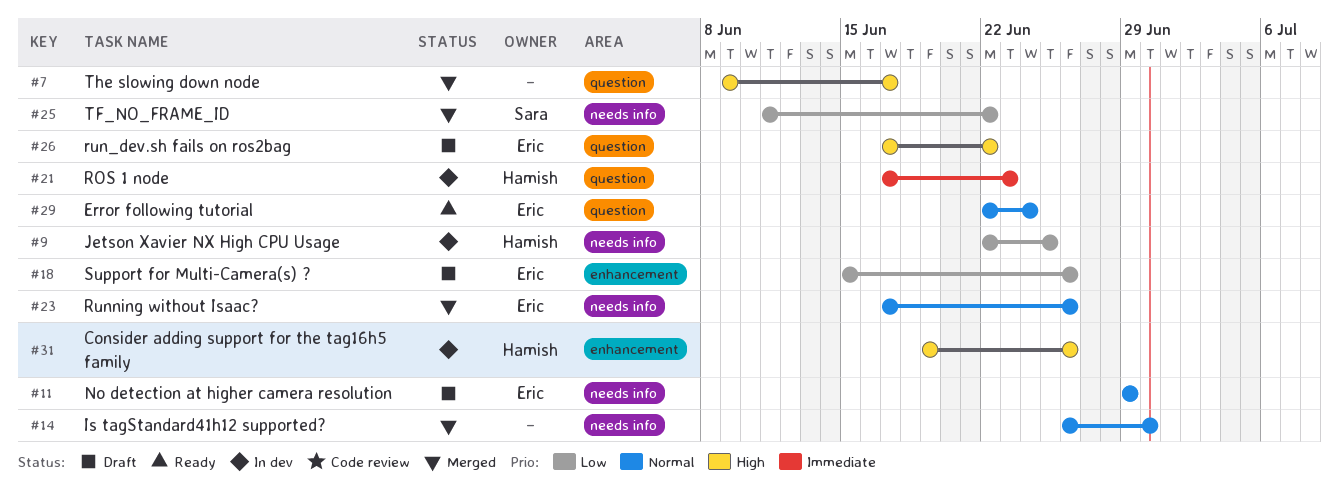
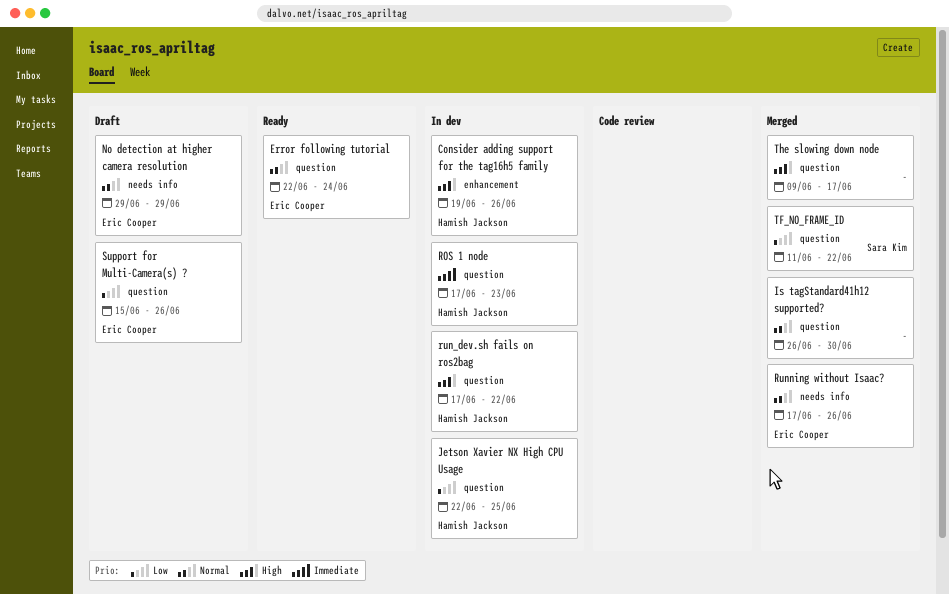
Is tagStandard41h12 supported?, label: needs info -> question
Jetson Xavier NX High CPU Usage, label: needs info -> question
run_dev.sh fails on ros2bag, status: Draft -> In dev
run_dev.sh fails on ros2bag, owner: Eric Cooper -> Hamish Jackson
Support for Multi-Camera(s) ?, label: enhancement -> question
TF_NO_FRAME_ID, label: needs info -> question

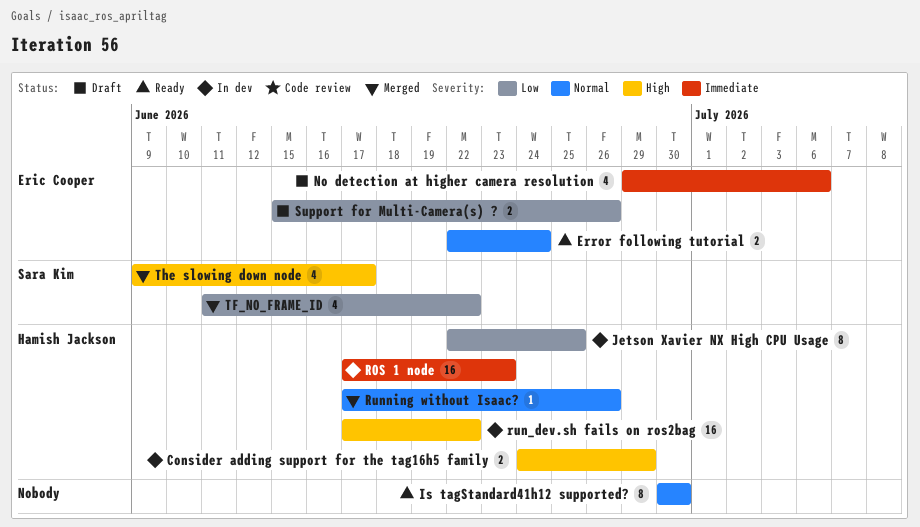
Consider adding support for the tag16h5 family, start: Jun 19 -> Jun 24
Consider adding support for the tag16h5 family, due: Jun 26 -> Jun 29
Is tagStandard41h12 supported?, status: Merged -> Ready
Is tagStandard41h12 supported?, start: Jun 26 -> Jun 30
No detection at higher camera resolution, priority: Normal -> Immediate
No detection at higher camera resolution, due: Jun 29 -> Jul 6
Running without Isaac?, owner: Eric Cooper -> Hamish Jackson
The slowing down node, owner: none -> Sara Kim

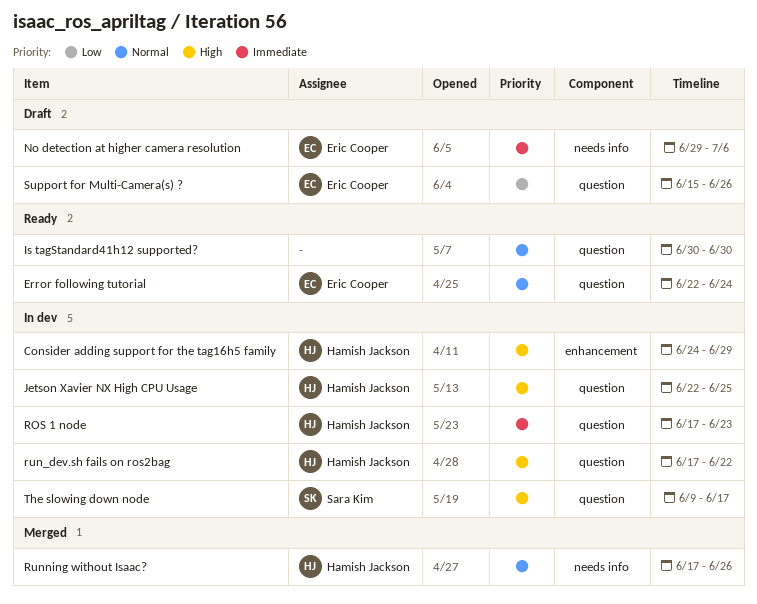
Jetson Xavier NX High CPU Usage, priority: Low -> High
TF_NO_FRAME_ID: present -> none
The slowing down node, status: Merged -> In dev

